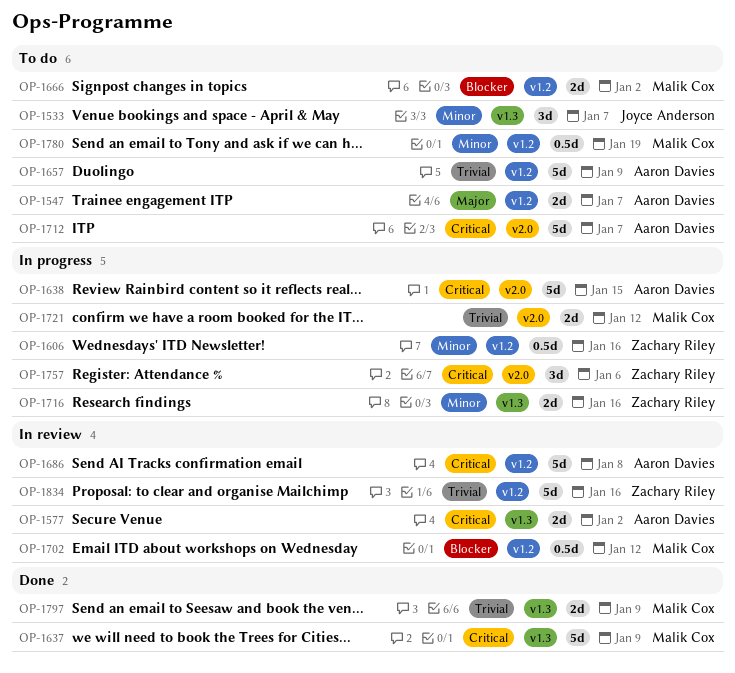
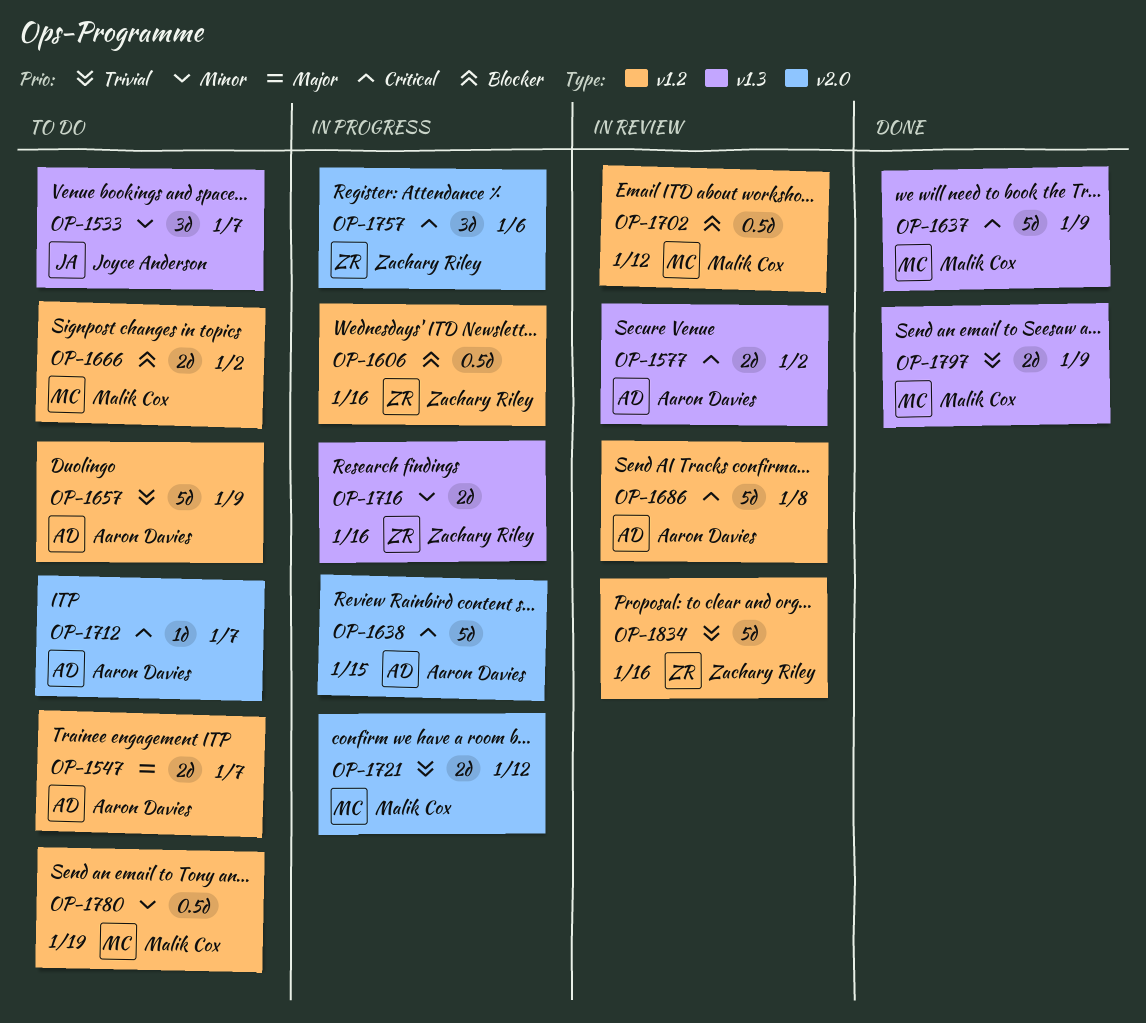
OP-1606, priority: Minor -> Blocker
OP-1712, estimate: 5d -> 1d

